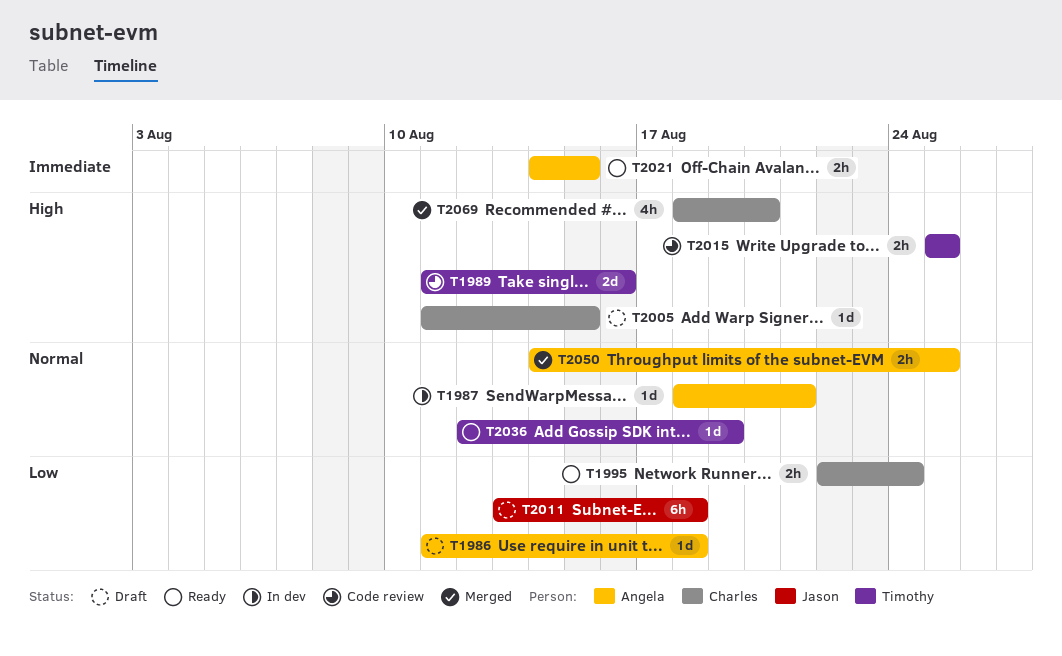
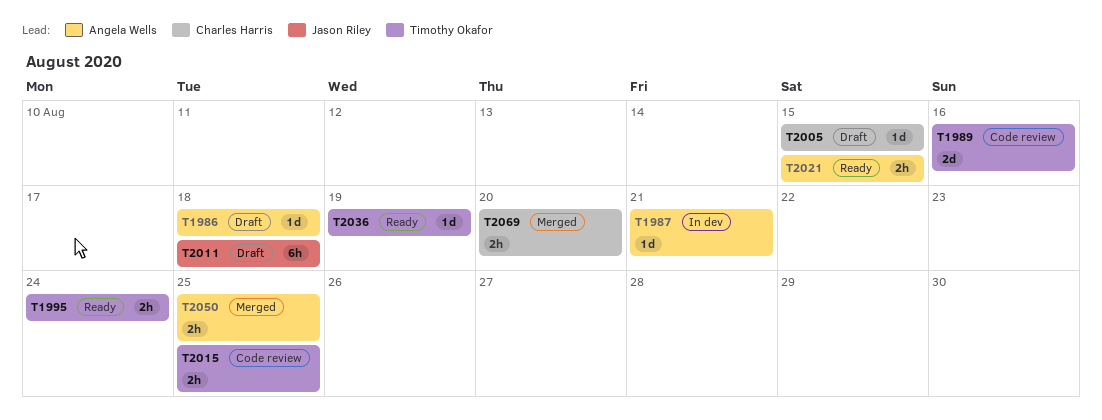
T1995, owner: Charles Harris -> Timothy Okafor
T2069, estimate: 4h -> 2h

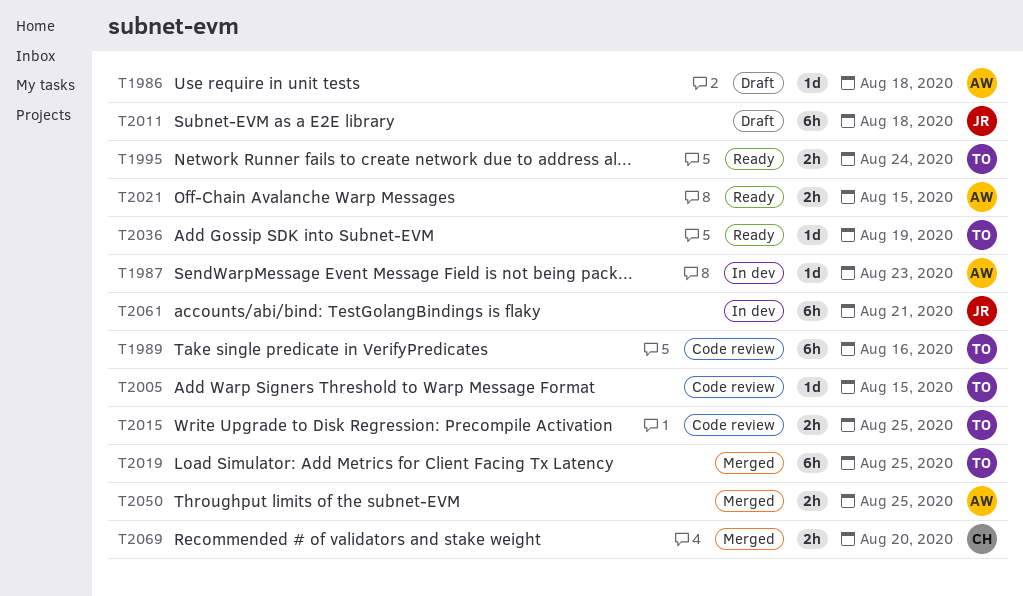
T1987, due: Aug 21 -> Aug 23
T1989, estimate: 2d -> 6h
T2005, status: Draft -> Code review
T2005, owner: Charles Harris -> Timothy Okafor
T2019: none -> present
T2061: none -> present

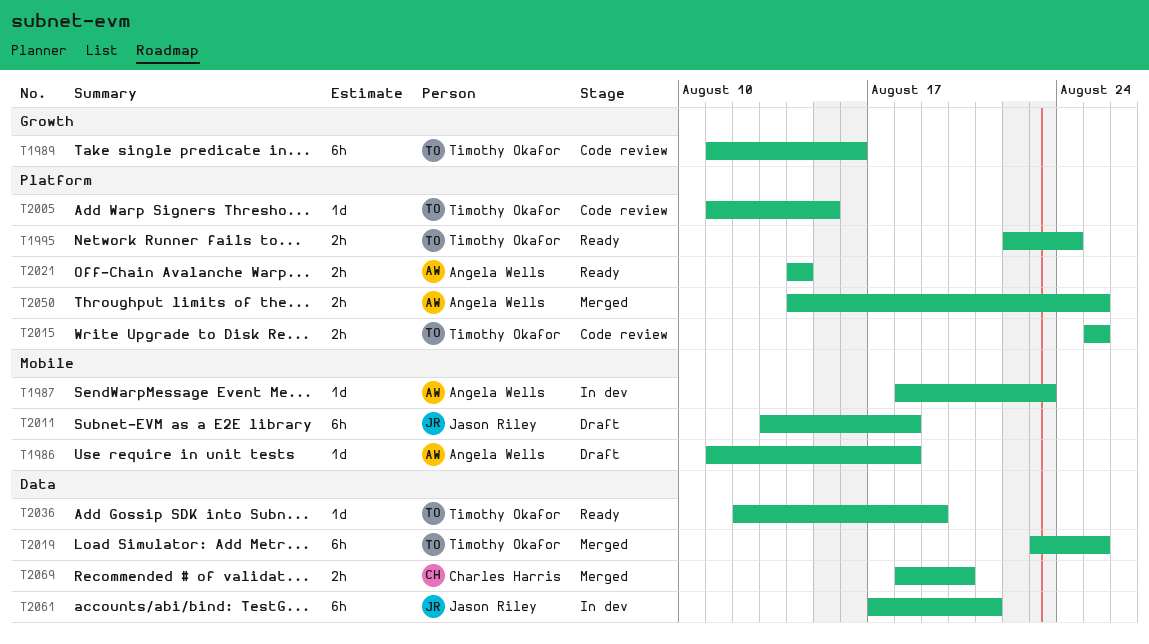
T2021, due: Aug 15 -> Aug 14

